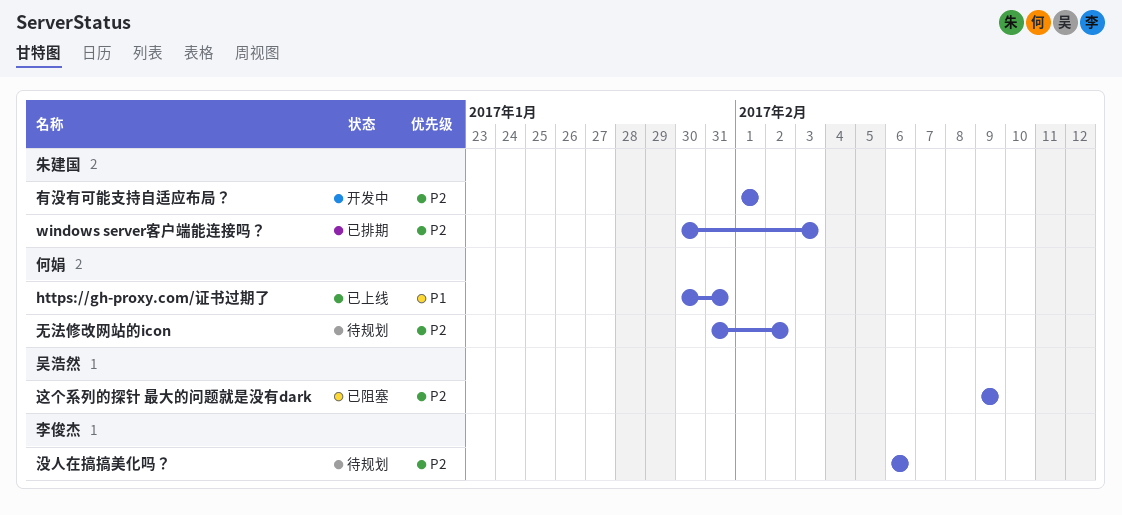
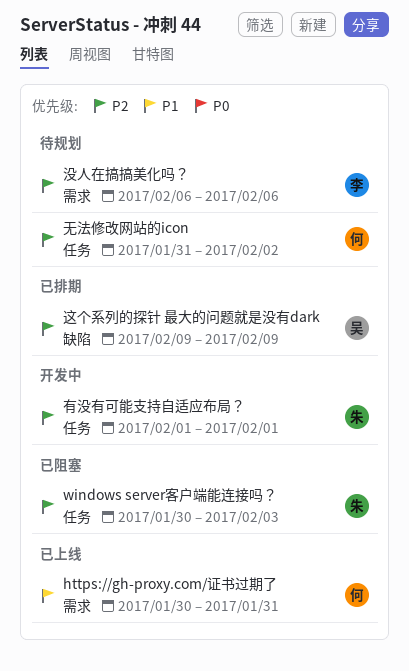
windows server客户端能连接吗？, status: 已排期 -> 已阻塞
这个系列的探针 最大的问题就是没有dark, status: 已阻塞 -> 已排期

